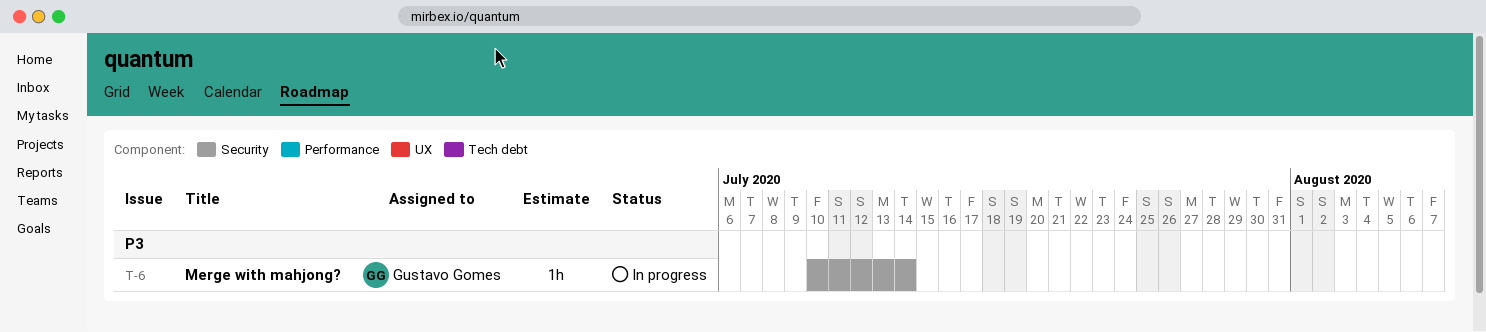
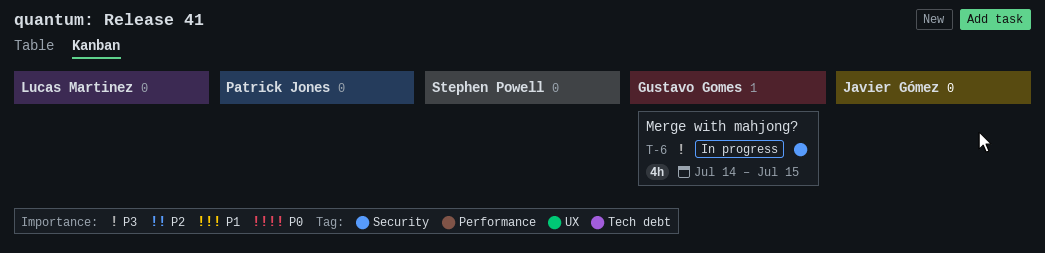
T-6, estimate: 1h -> 4h
T-6, start: Jul 10 -> Jul 14
T-6, due: Jul 14 -> Jul 15

